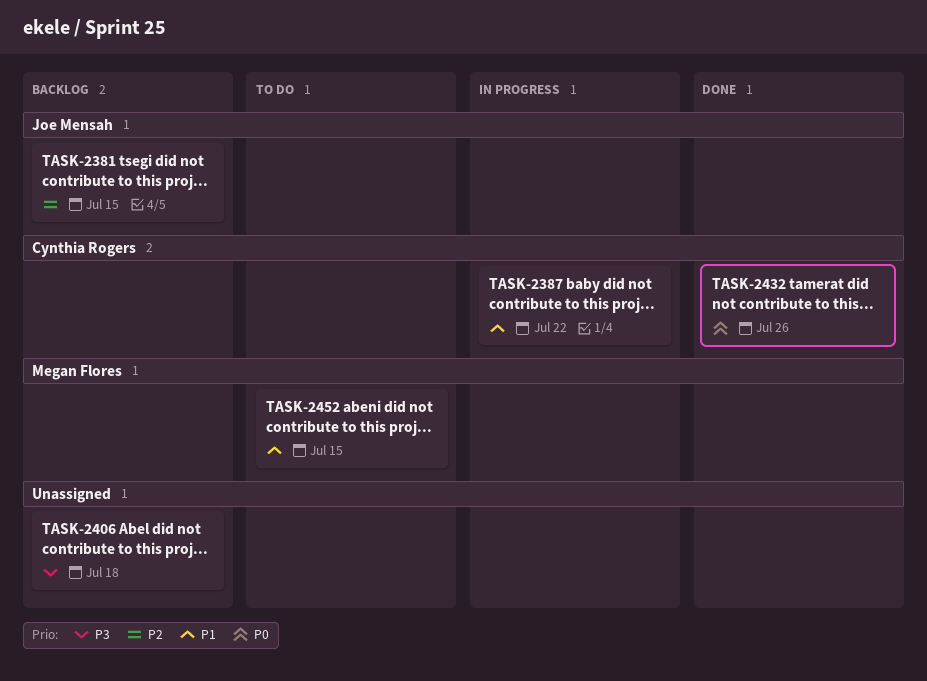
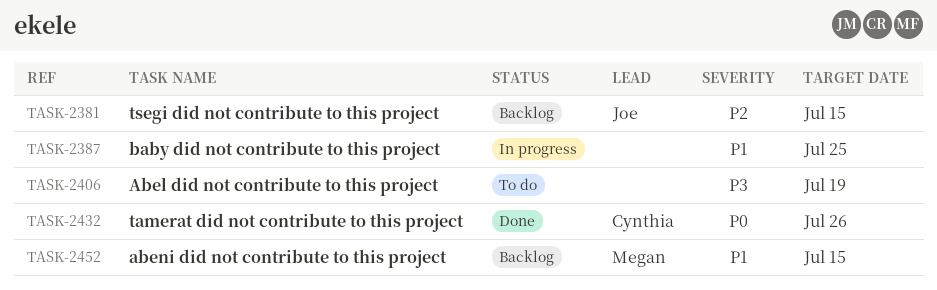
TASK-2387, owner: Cynthia Rogers -> none
TASK-2387, due: Jul 22 -> Jul 25
TASK-2406, status: Backlog -> To do
TASK-2406, due: Jul 18 -> Jul 19
TASK-2452, status: To do -> Backlog

